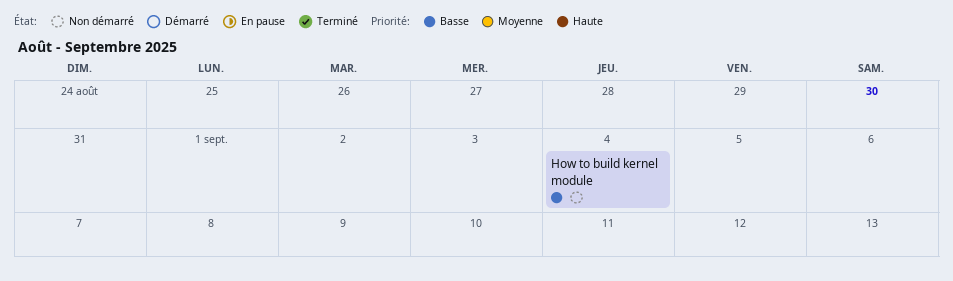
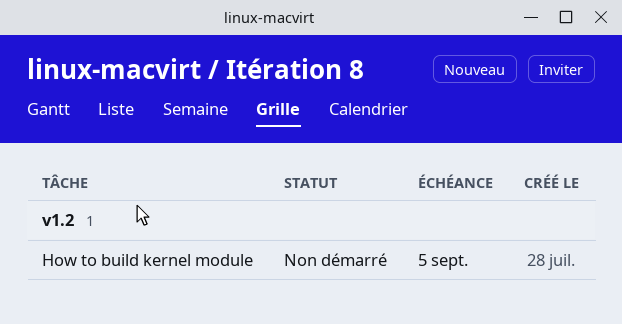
How to build kernel module, due: Sep 4 -> Sep 5

